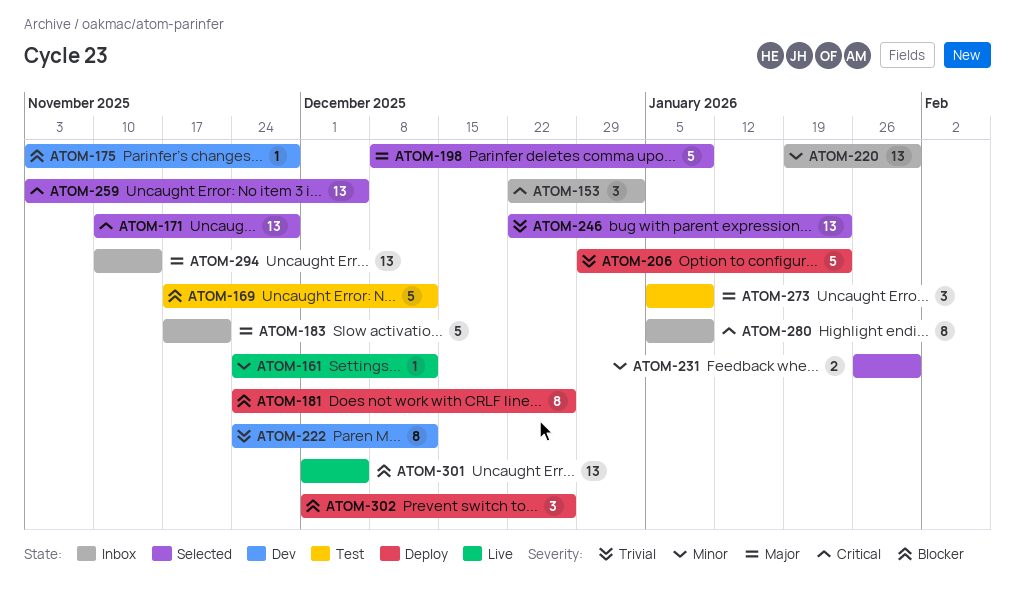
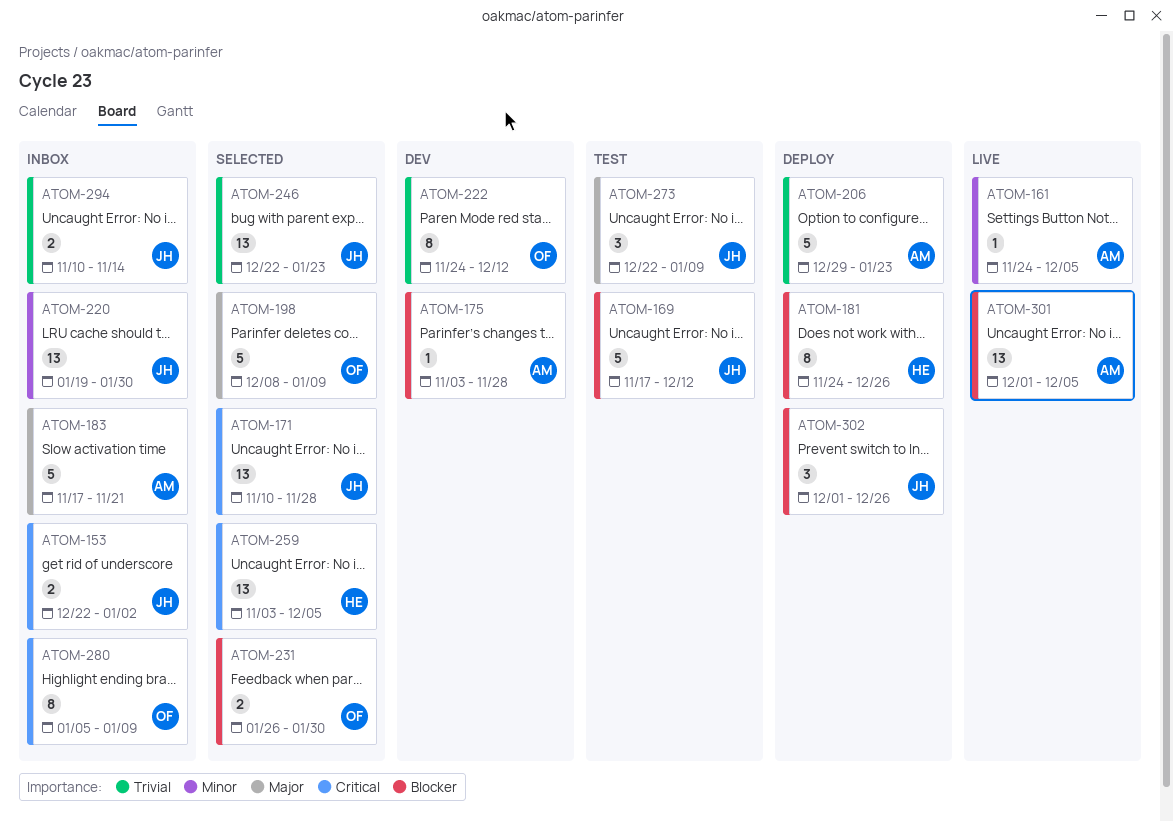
ATOM-153, estimate: 3 -> 2
ATOM-161, due: Dec 12 -> Dec 5
ATOM-231, priority: Minor -> Blocker
ATOM-273, start: Jan 5 -> Dec 22
ATOM-294, priority: Major -> Trivial
ATOM-294, estimate: 13 -> 2

